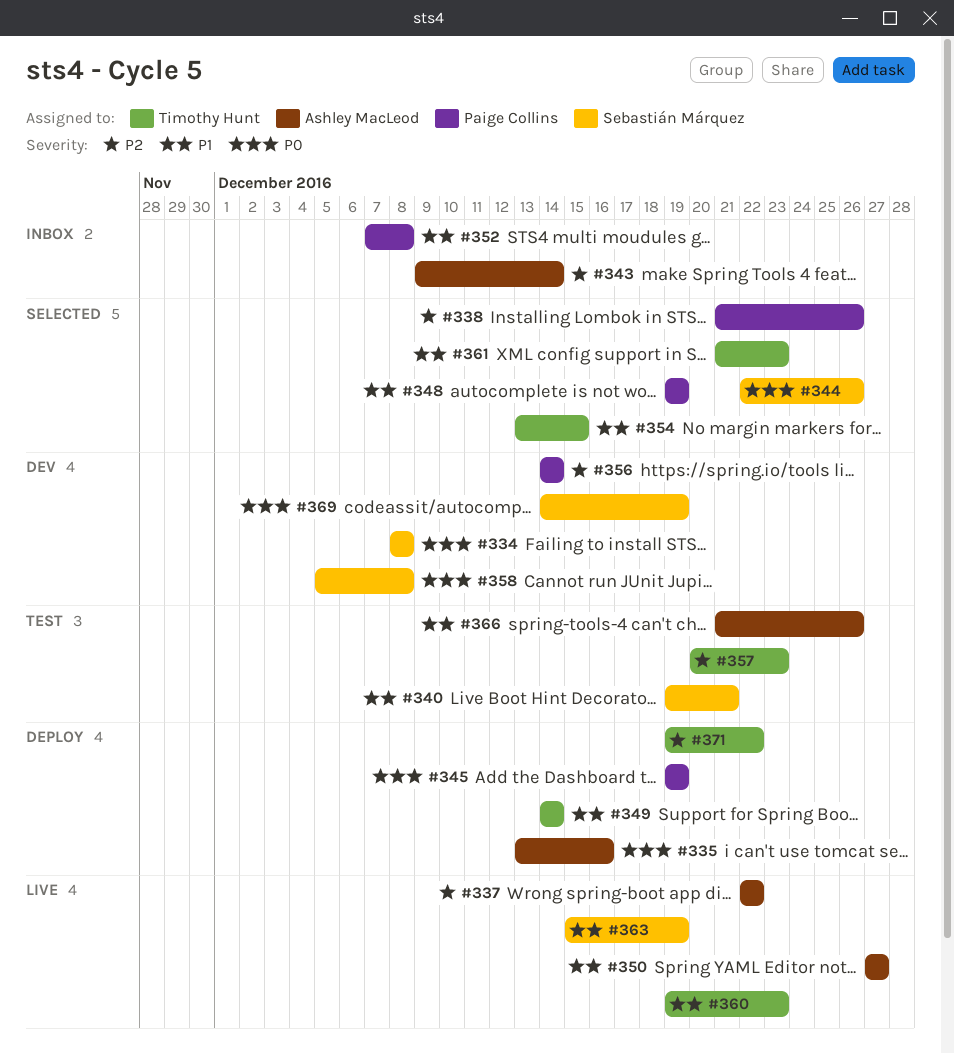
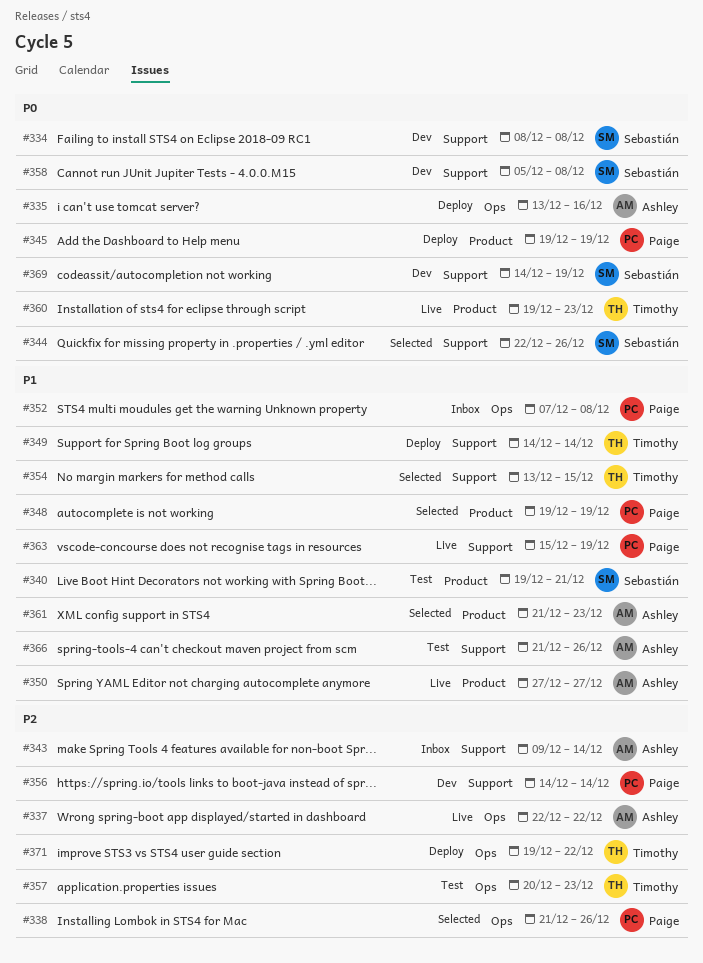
#360, priority: P1 -> P0
#361, owner: Timothy Hunt -> Ashley MacLeod
#363, owner: Sebastián Márquez -> Paige Collins

